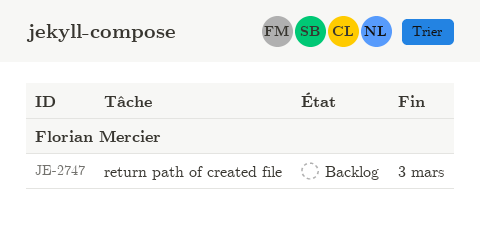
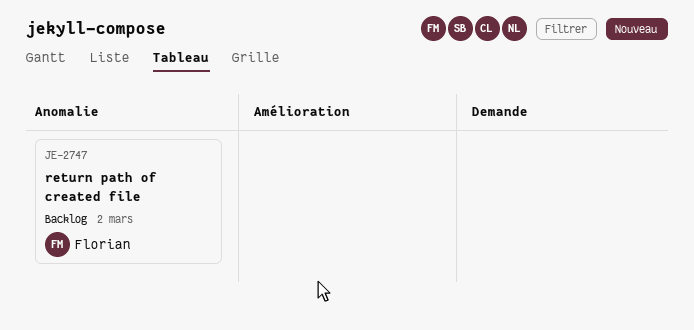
JE-2747, due: Mar 3 -> Mar 2

